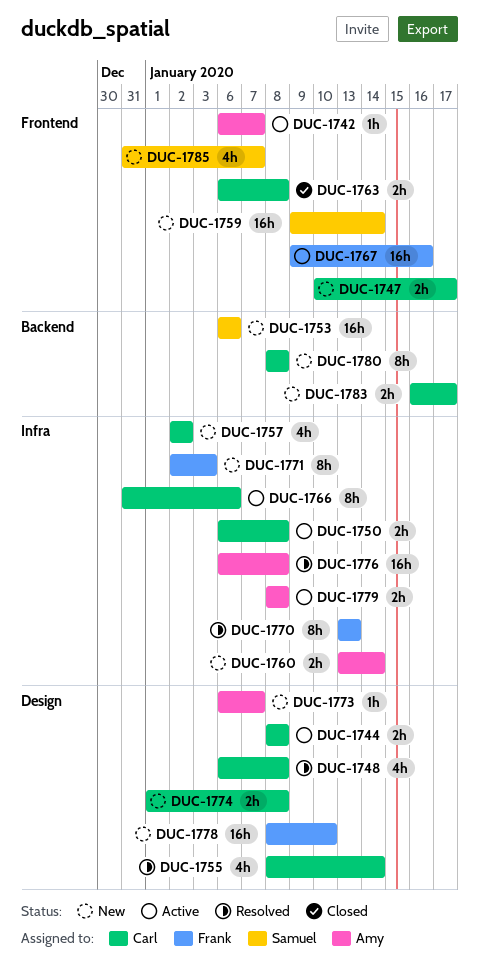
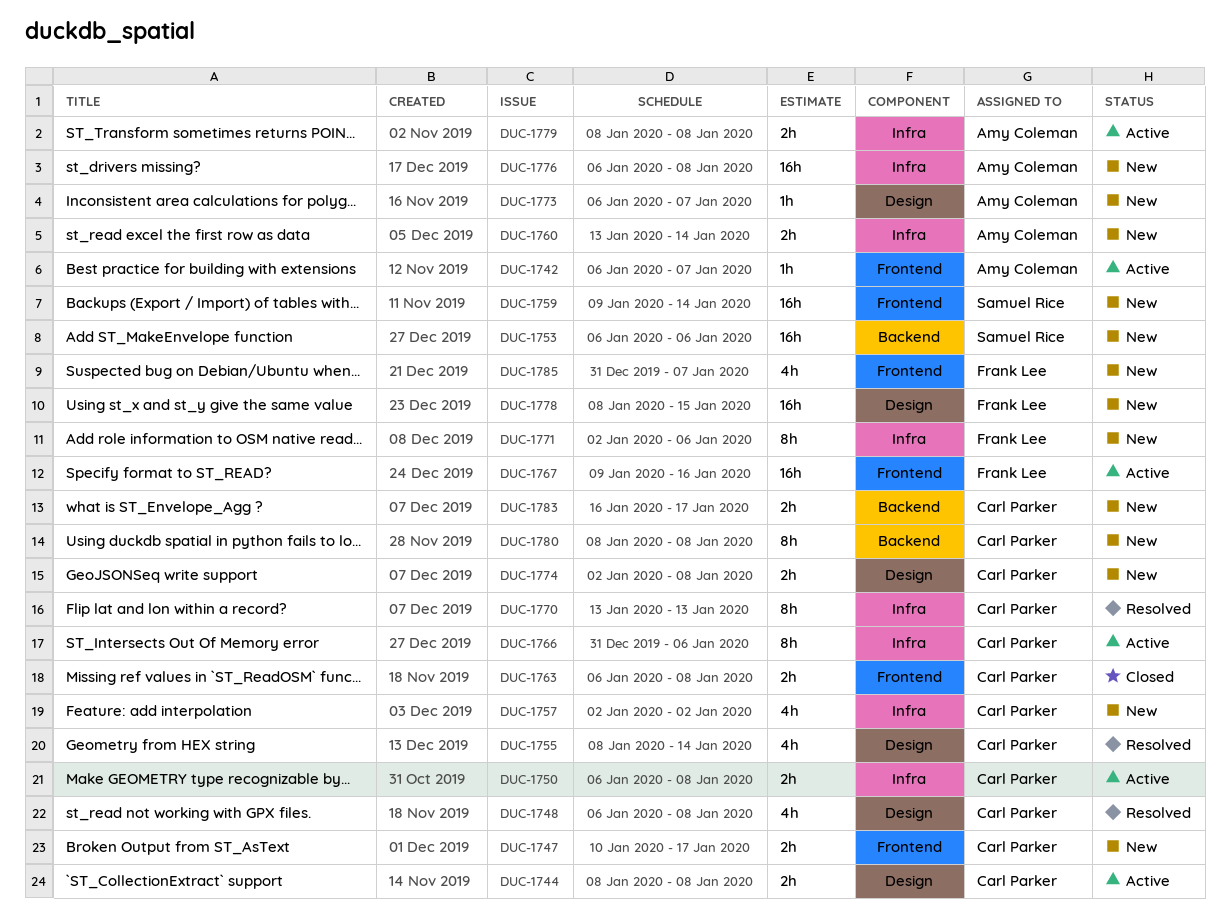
DUC-1770, owner: Frank Lee -> Carl Parker
DUC-1771, due: Jan 3 -> Jan 6
DUC-1774, start: Jan 1 -> Jan 2
DUC-1776, status: Resolved -> New
DUC-1778, due: Jan 10 -> Jan 15
DUC-1785, owner: Samuel Rice -> Frank Lee

